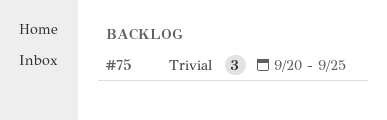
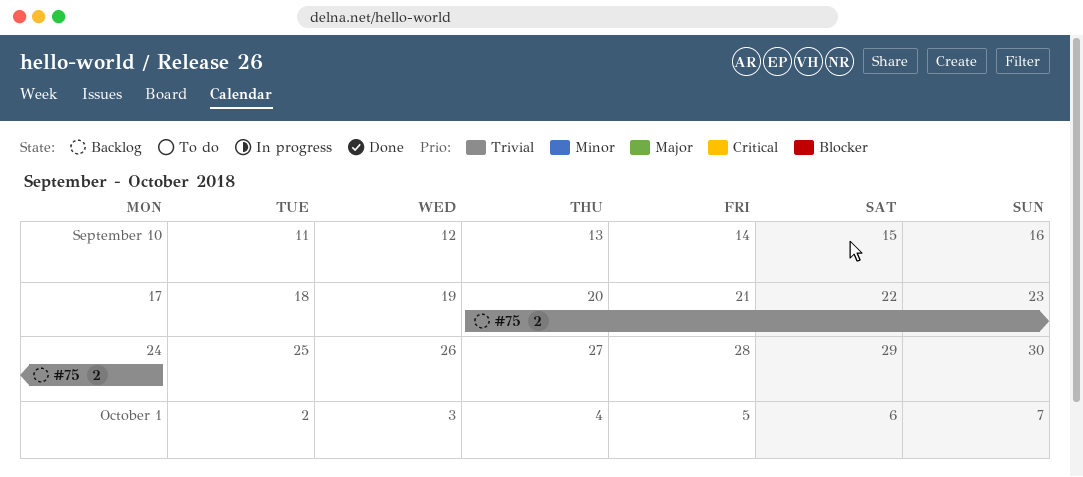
#75, estimate: 3 -> 2
#75, due: Sep 25 -> Sep 24

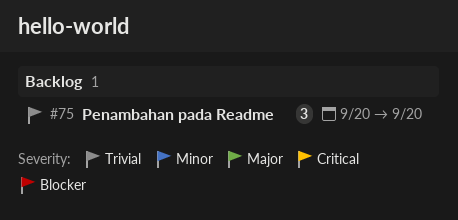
#75, estimate: 2 -> 3
#75, due: Sep 24 -> Sep 20

